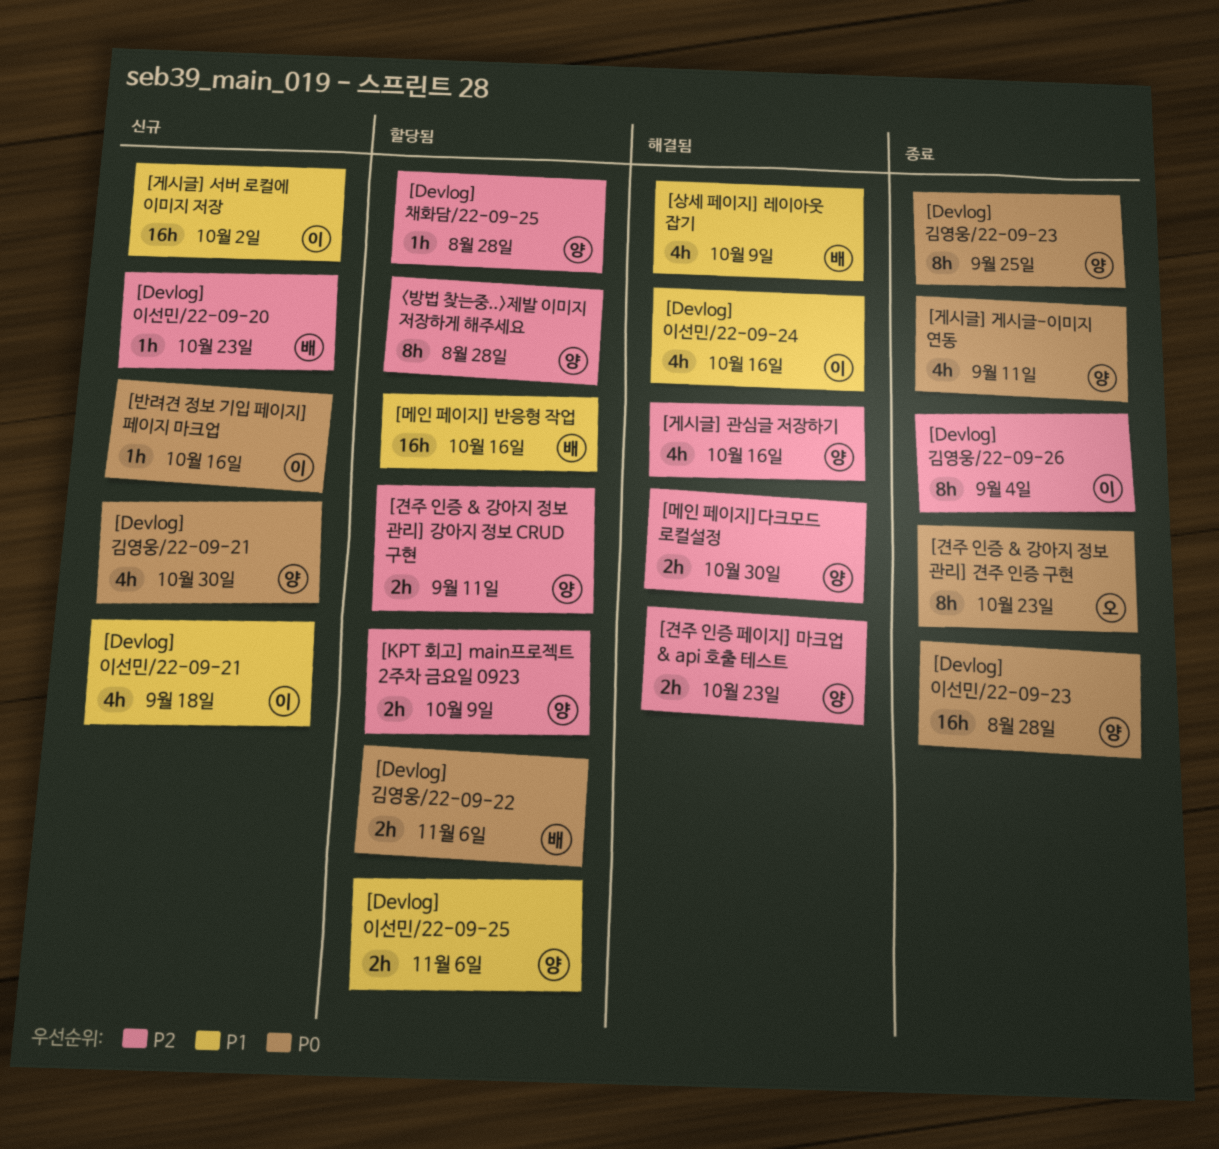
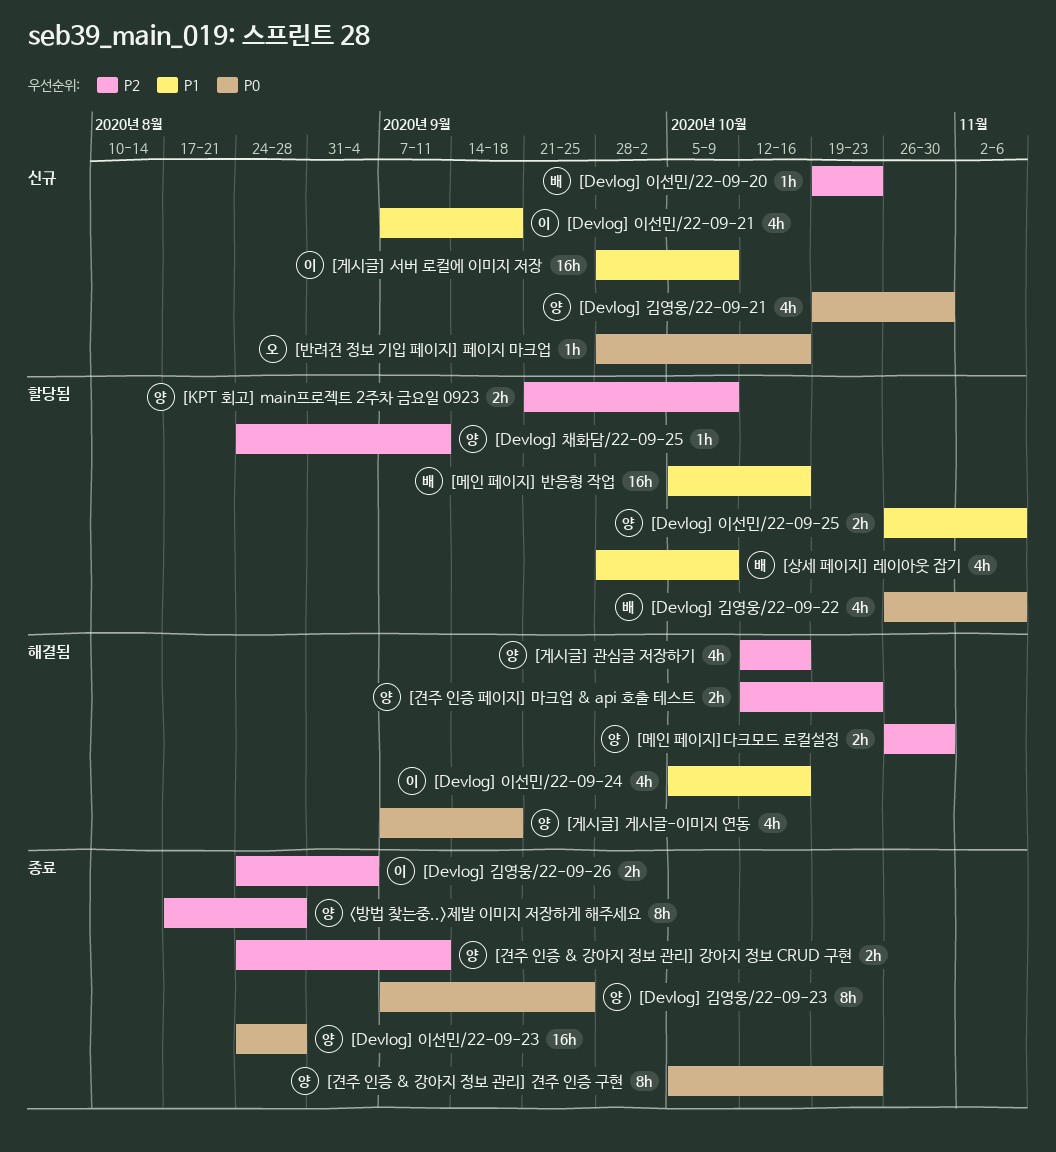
<방법 찾는중..>제발 이미지 저장하게 해주세요, status: 할당됨 -> 종료
[Devlog] 김영웅/22-09-22, estimate: 2h -> 4h
[Devlog] 김영웅/22-09-26, estimate: 8h -> 2h
[Devlog] 채화담/22-09-25, due: Aug 28 -> Sep 11
[게시글] 게시글-이미지 연동, status: 종료 -> 해결됨
[게시글] 게시글-이미지 연동, due: Sep 11 -> Sep 18
[게시글] 서버 로컬에 이미지 저장, due: Oct 2 -> Oct 9
[견주 인증 & 강아지 정보 관리] 강아지 정보 CRUD 구현, status: 할당됨 -> 종료
[견주 인증 & 강아지 정보 관리] 견주 인증 구현, owner: 오 -> 양
[반려견 정보 기입 페이지] 페이지 마크업, owner: 이 -> 오
[상세 페이지] 레이아웃 잡기, status: 해결됨 -> 할당됨

